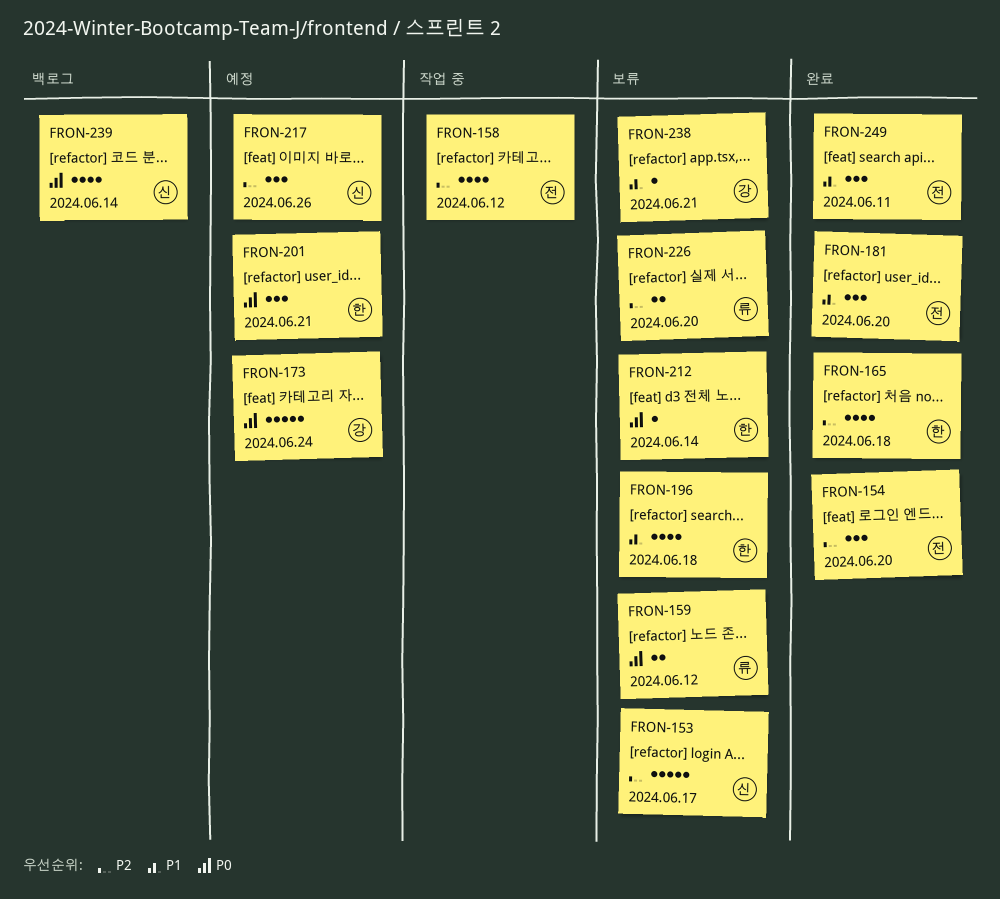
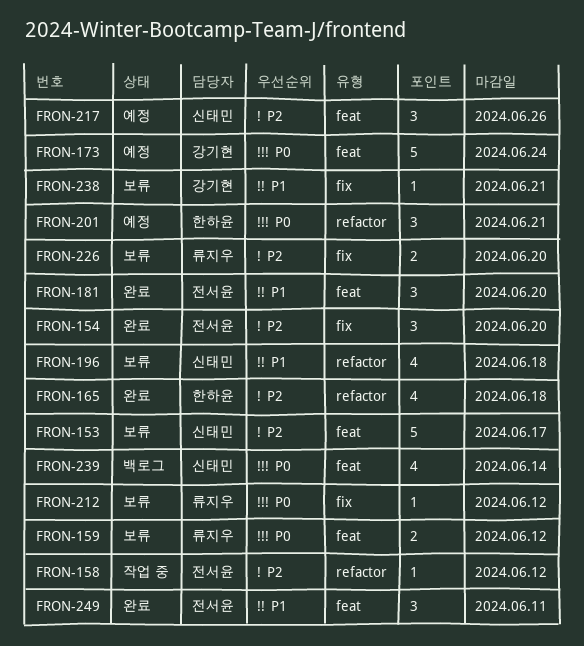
FRON-158, estimate: 4 -> 1
FRON-196, owner: 한하윤 -> 신태민
FRON-212, owner: 한하윤 -> 류지우
FRON-212, due: Jun 14 -> Jun 12

